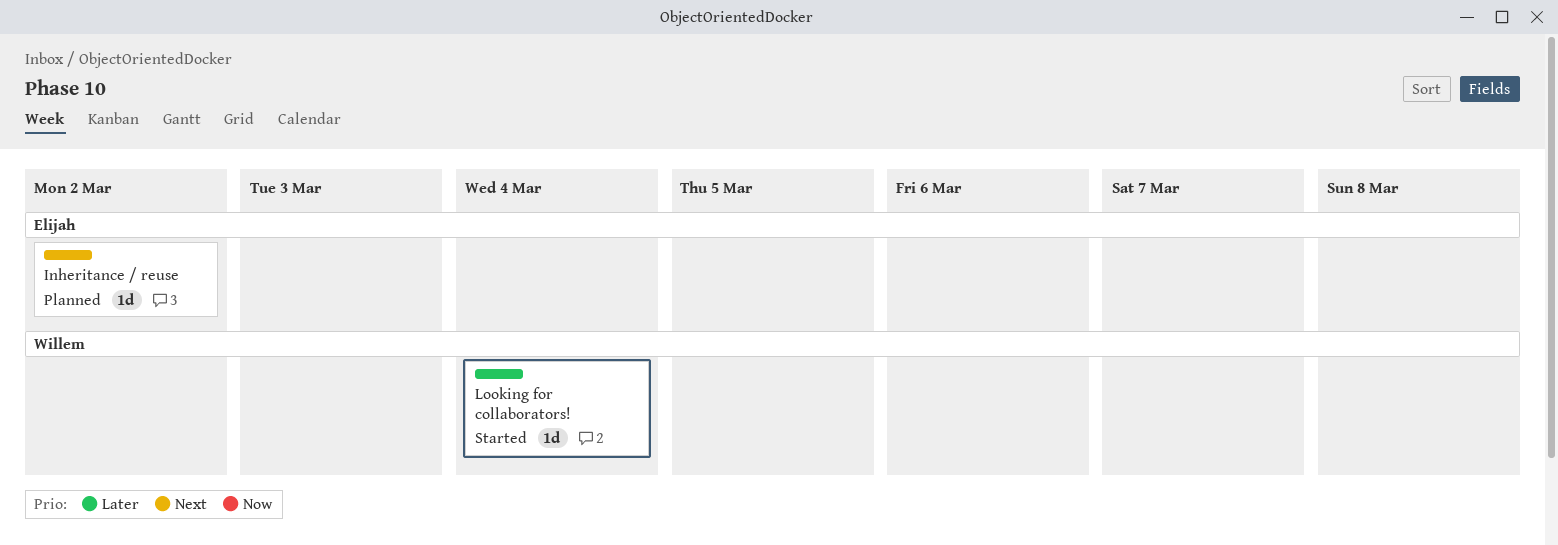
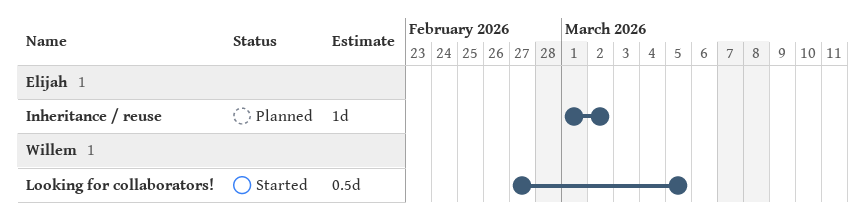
Looking for collaborators!, estimate: 1d -> 0.5d
Looking for collaborators!, due: Mar 4 -> Mar 5

